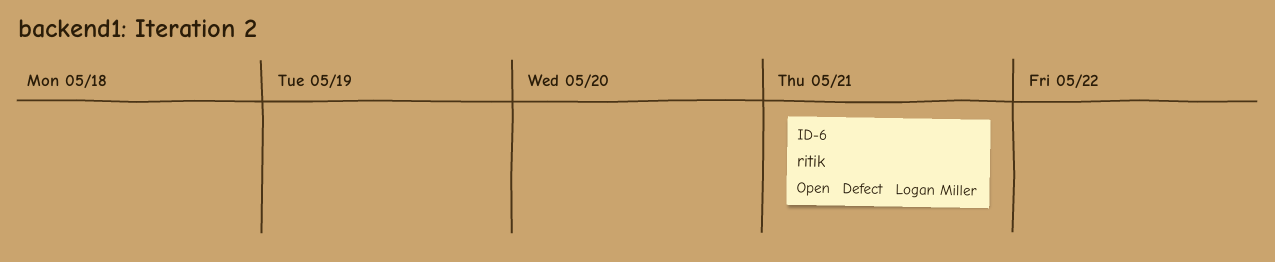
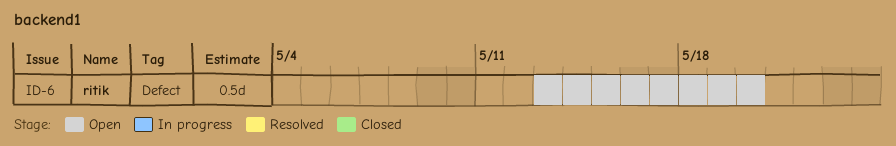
ID-6, due: May 21 -> May 20

